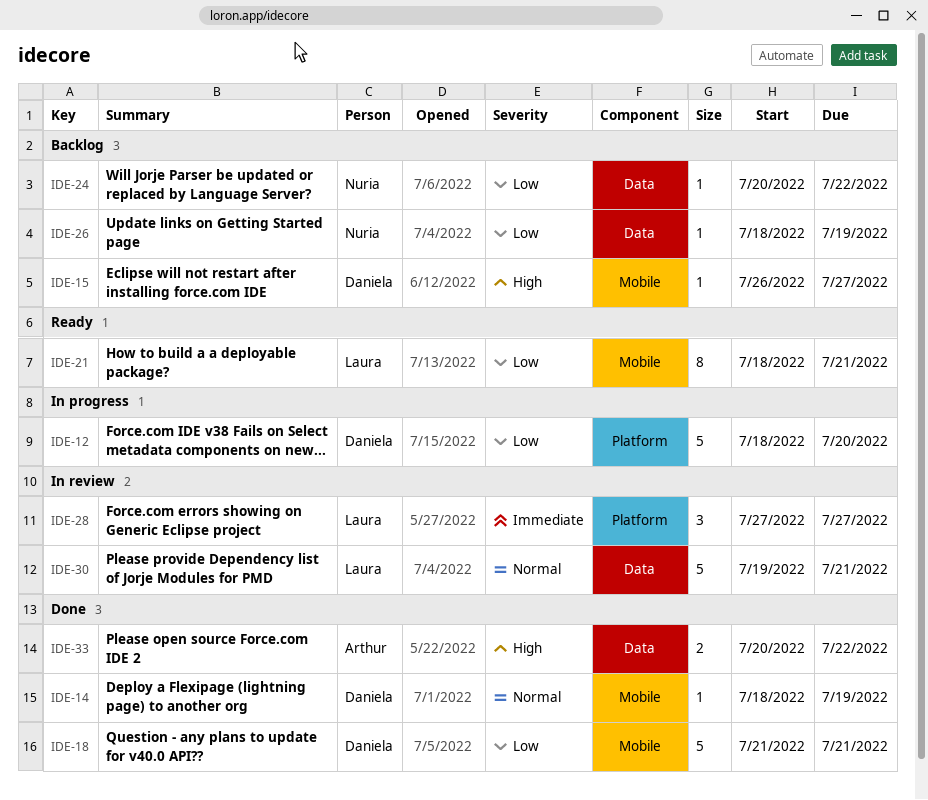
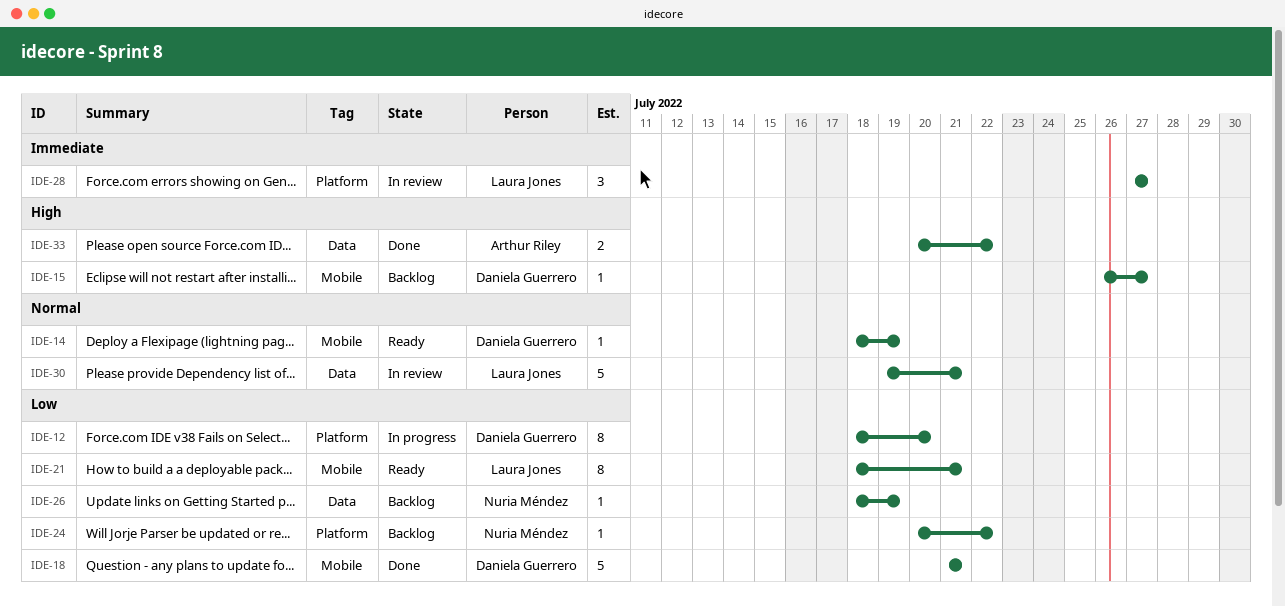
IDE-12, estimate: 5 -> 8
IDE-14, status: Done -> Ready
IDE-24, label: Data -> Platform

